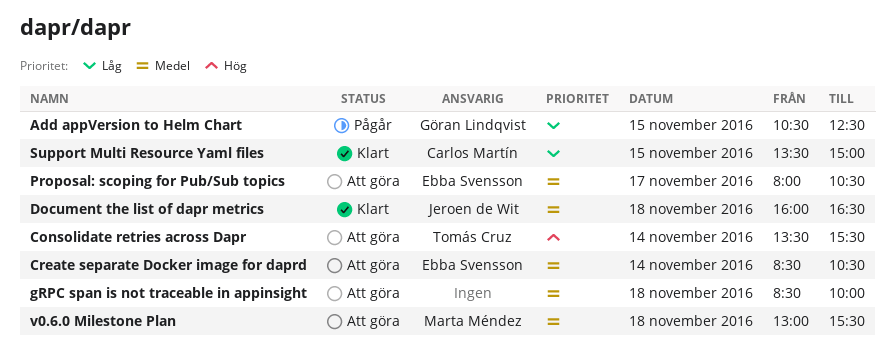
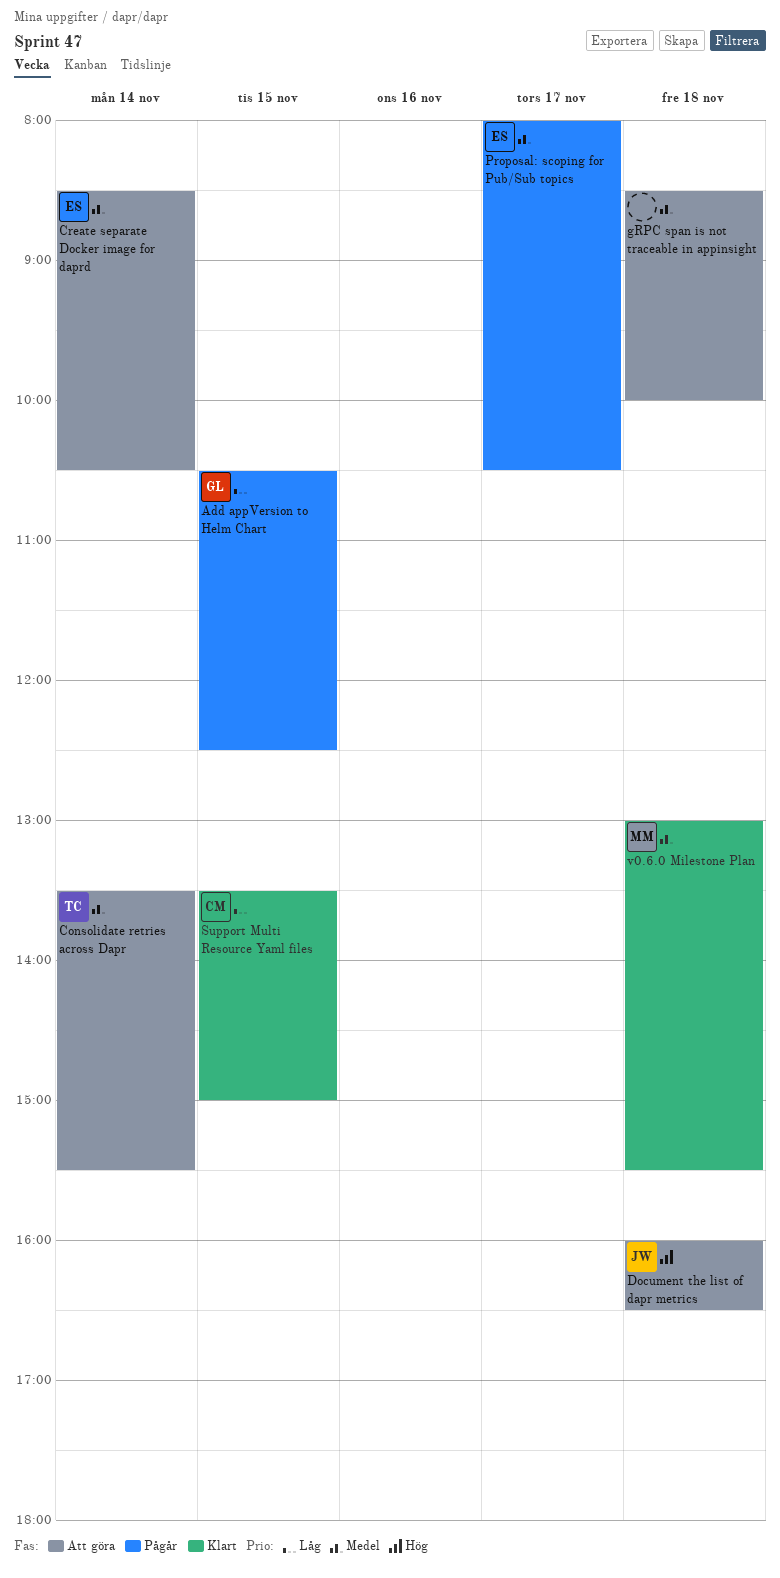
Consolidate retries across Dapr, priority: Hög -> Medel
Document the list of dapr metrics, status: Klart -> Att göra
Document the list of dapr metrics, priority: Medel -> Hög
Proposal: scoping for Pub/Sub topics, status: Att göra -> Pågår
v0.6.0 Milestone Plan, status: Att göra -> Klart

